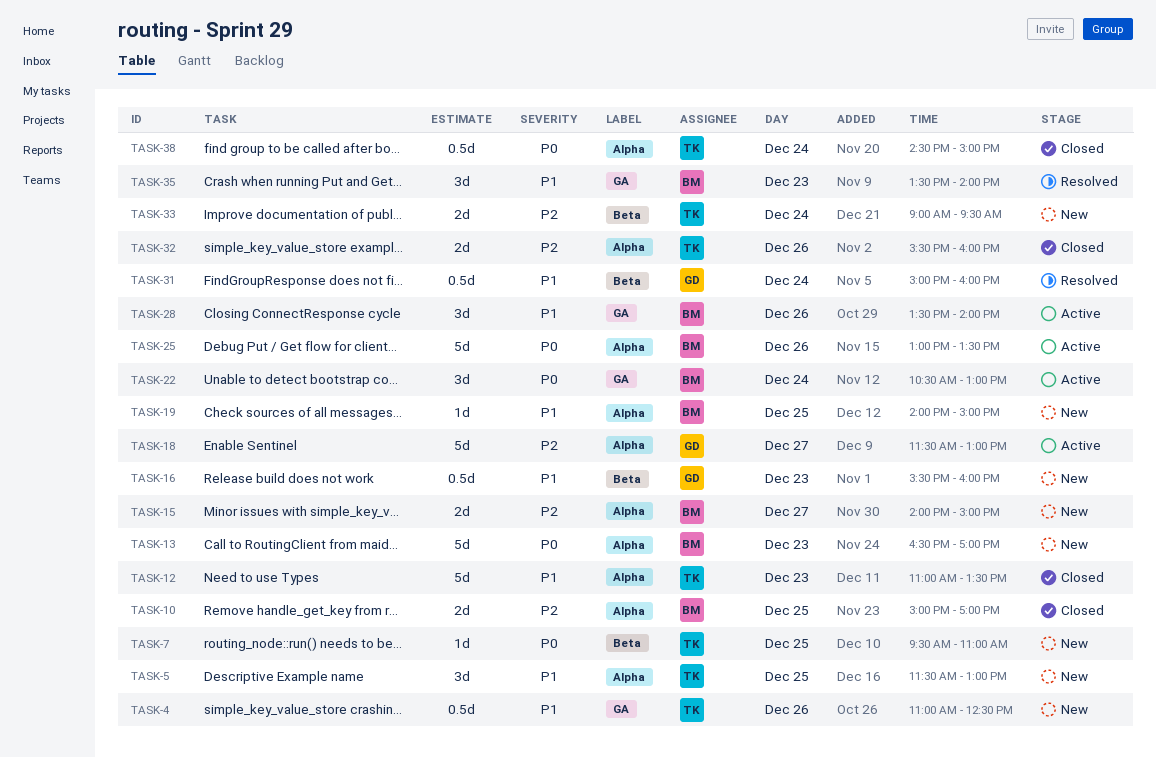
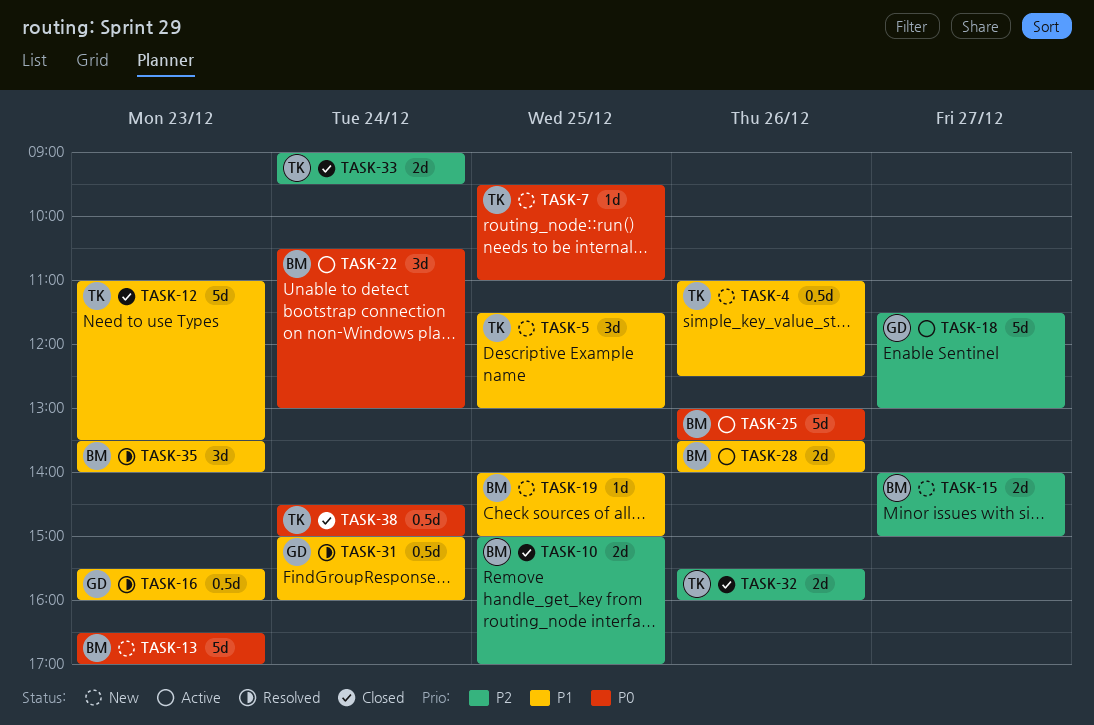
TASK-16, status: New -> Resolved
TASK-28, estimate: 3d -> 2d
TASK-33, status: New -> Closed

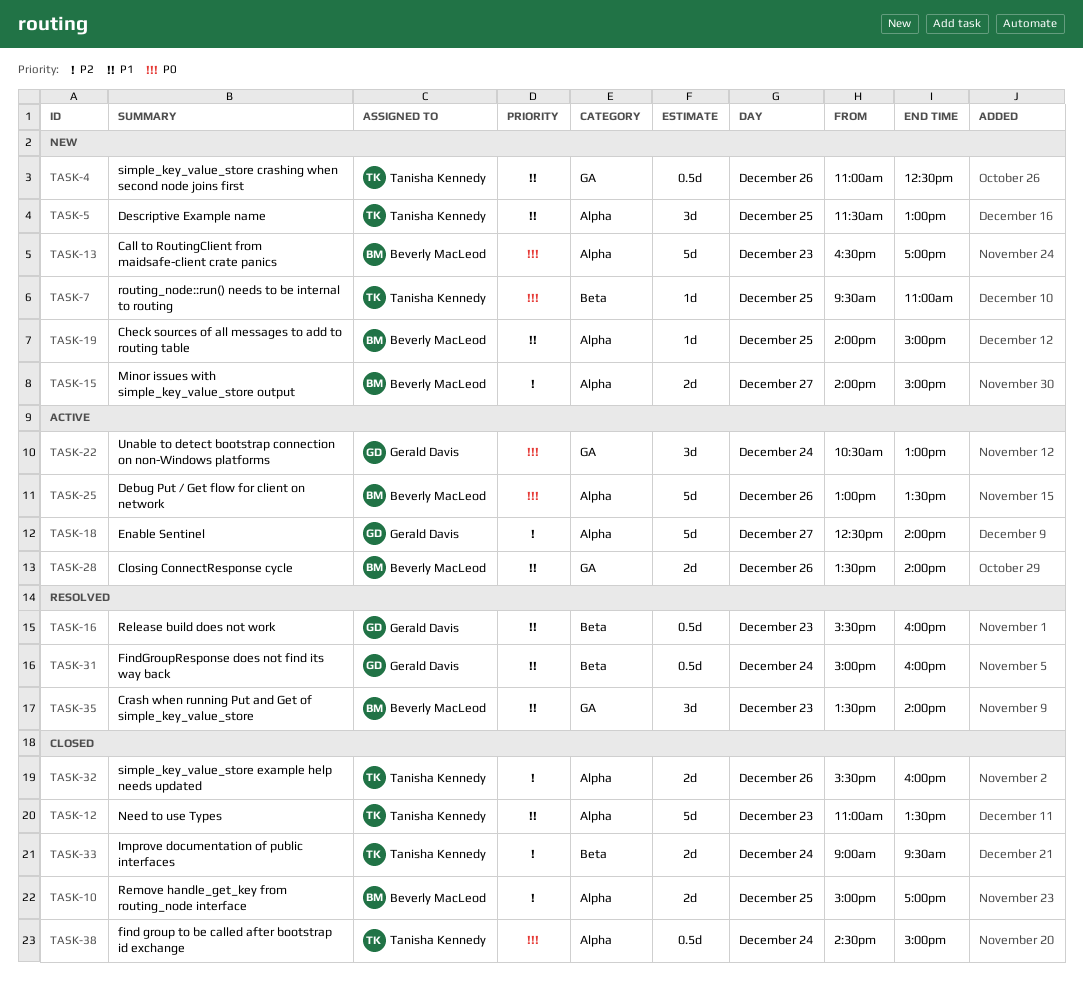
TASK-18, begins: 11:30 -> 12:30
TASK-18, ends: 13:00 -> 14:00
TASK-22, owner: Beverly MacLeod -> Gerald Davis

